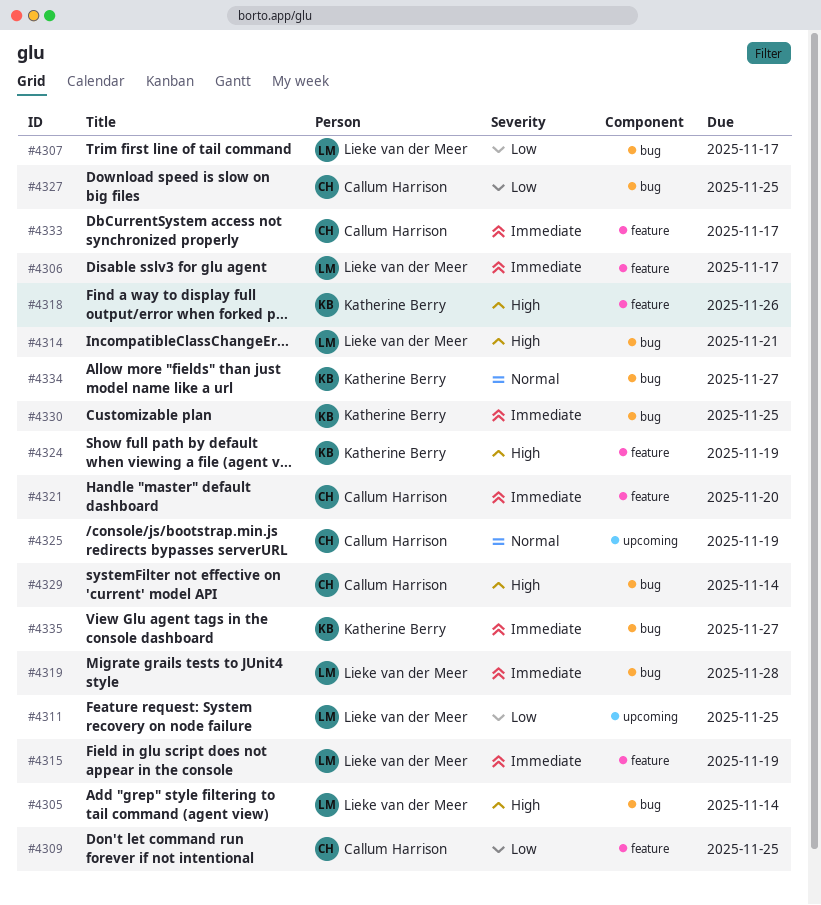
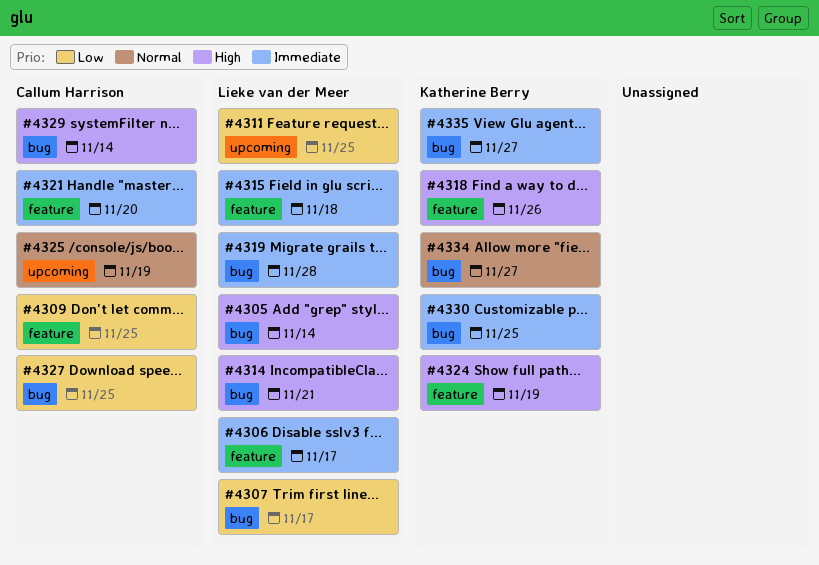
#4315, due: Nov 19 -> Nov 18
#4333: present -> none

